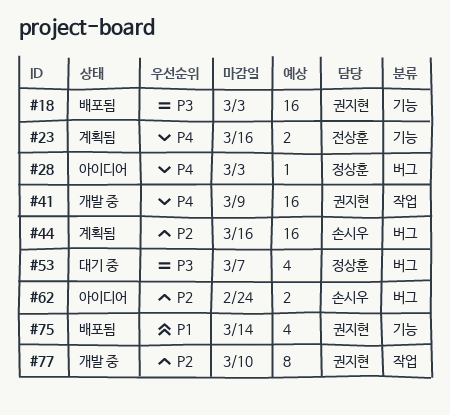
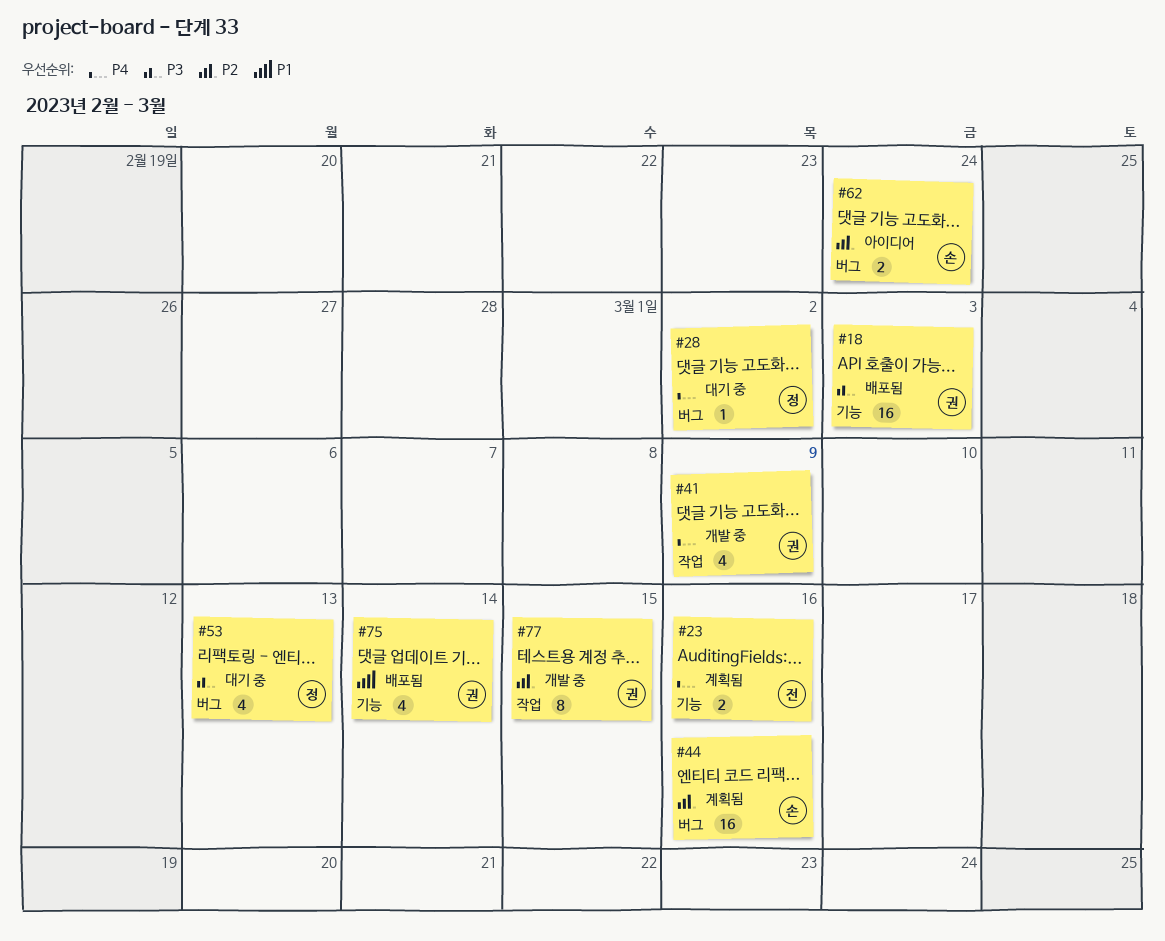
#28, status: 아이디어 -> 대기 중
#28, due: Mar 3 -> Mar 2
#41, estimate: 16 -> 4
#53, due: Mar 7 -> Mar 13
#77, due: Mar 10 -> Mar 15

